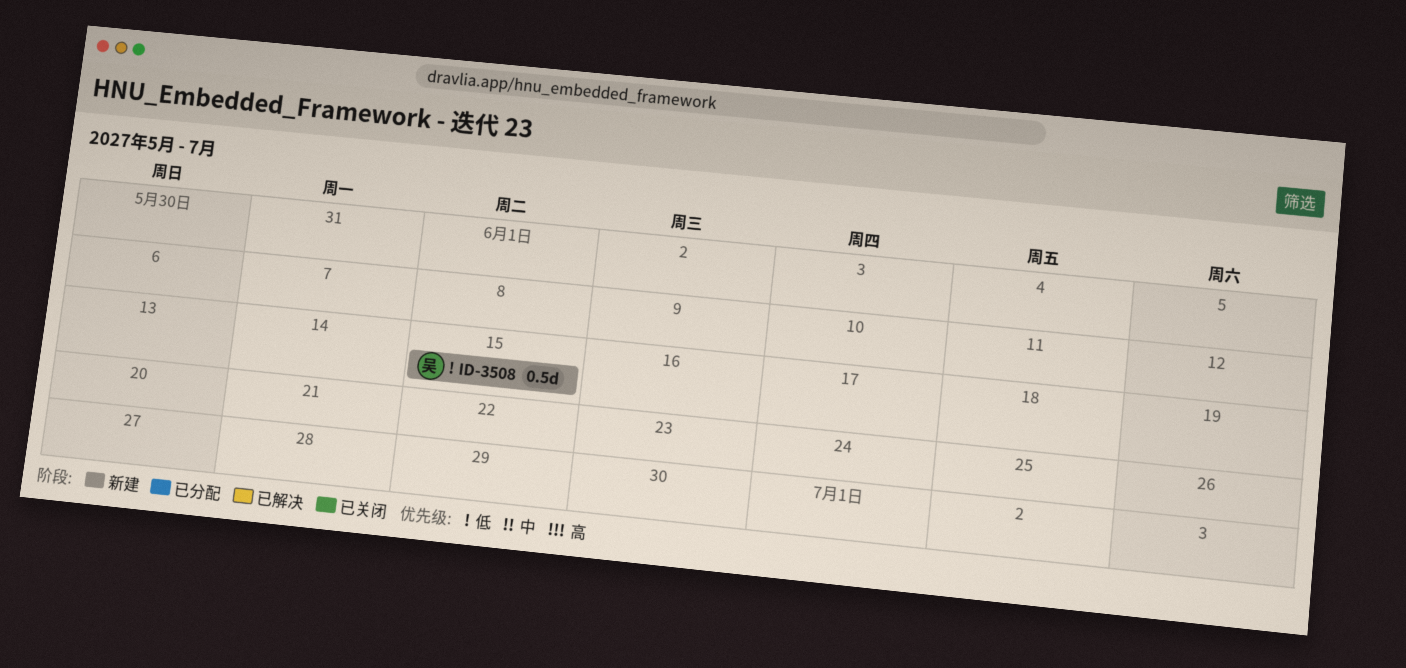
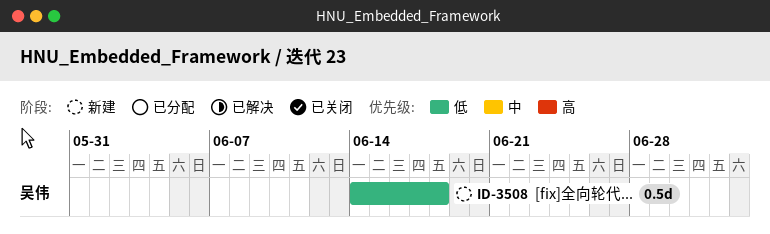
ID-3508, start: Jun 15 -> Jun 14
ID-3508, due: Jun 15 -> Jun 18

